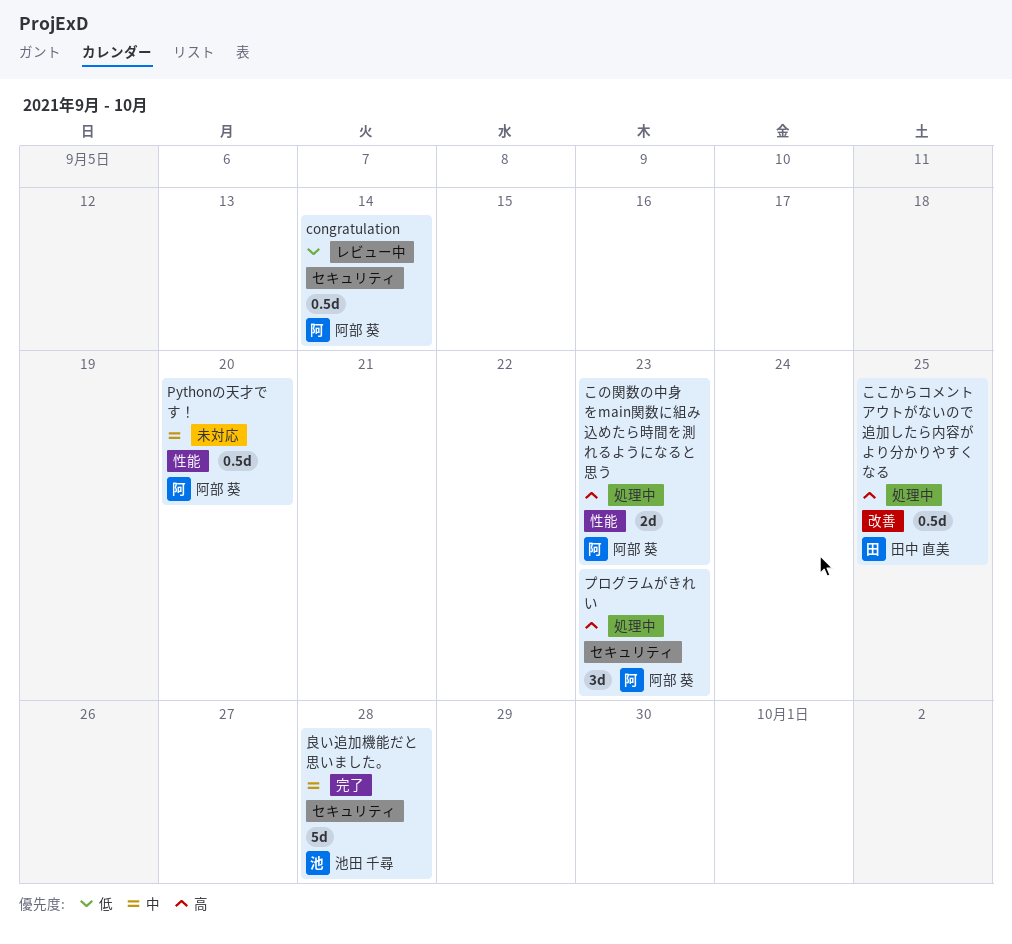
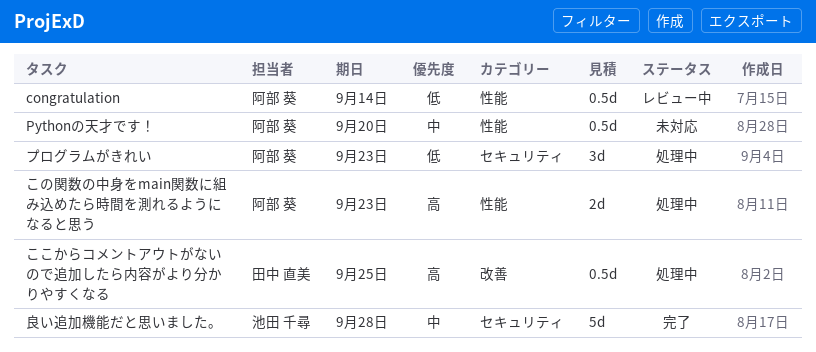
congratulation, label: セキュリティ -> 性能
プログラムがきれい, priority: 高 -> 低

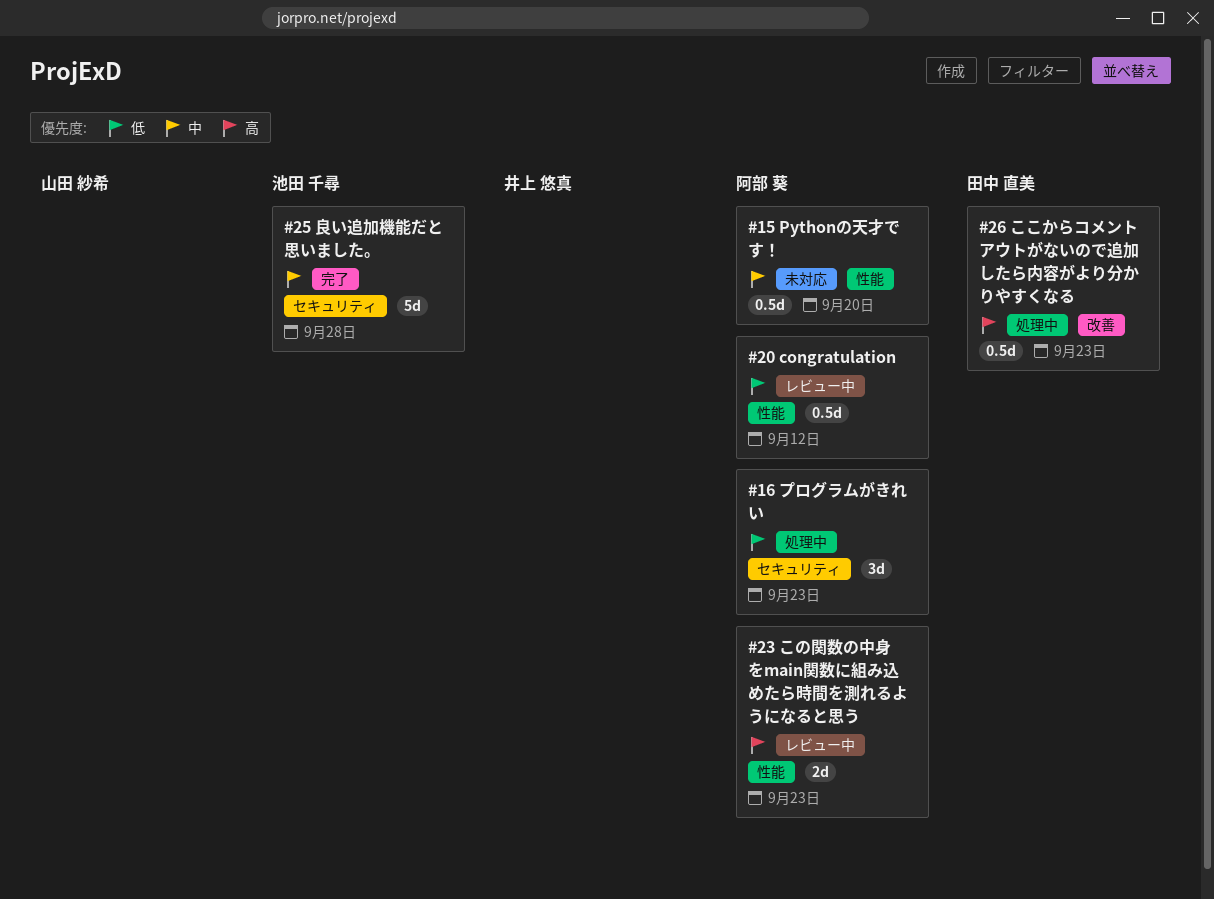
congratulation, due: Sep 14 -> Sep 12
ここからコメントアウトがないので追加したら内容がより分かりやすくなる, due: Sep 25 -> Sep 23
この関数の中身をmain関数に組み込めたら時間を測れるようになると思う, status: 処理中 -> レビュー中

